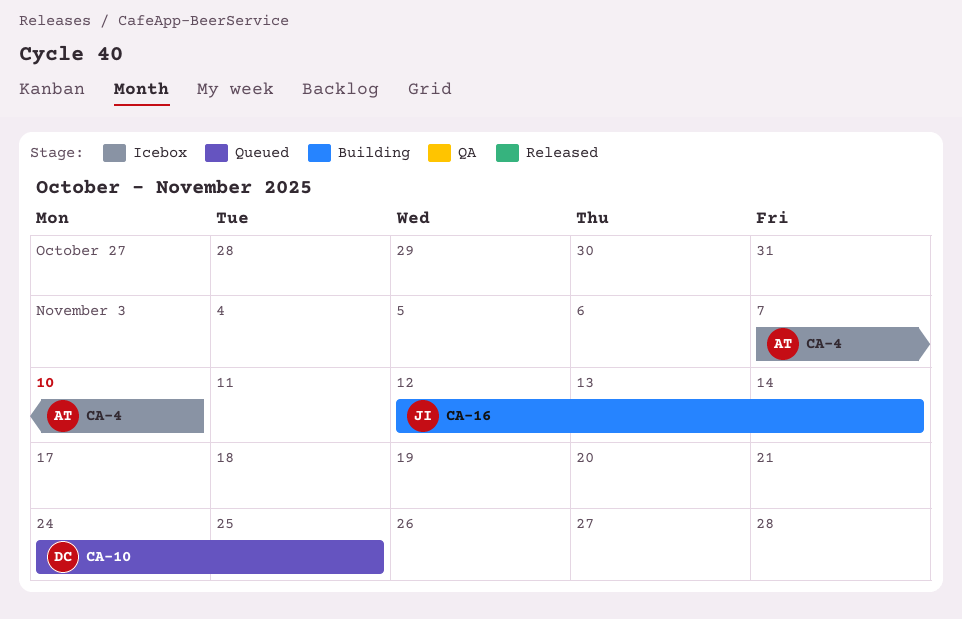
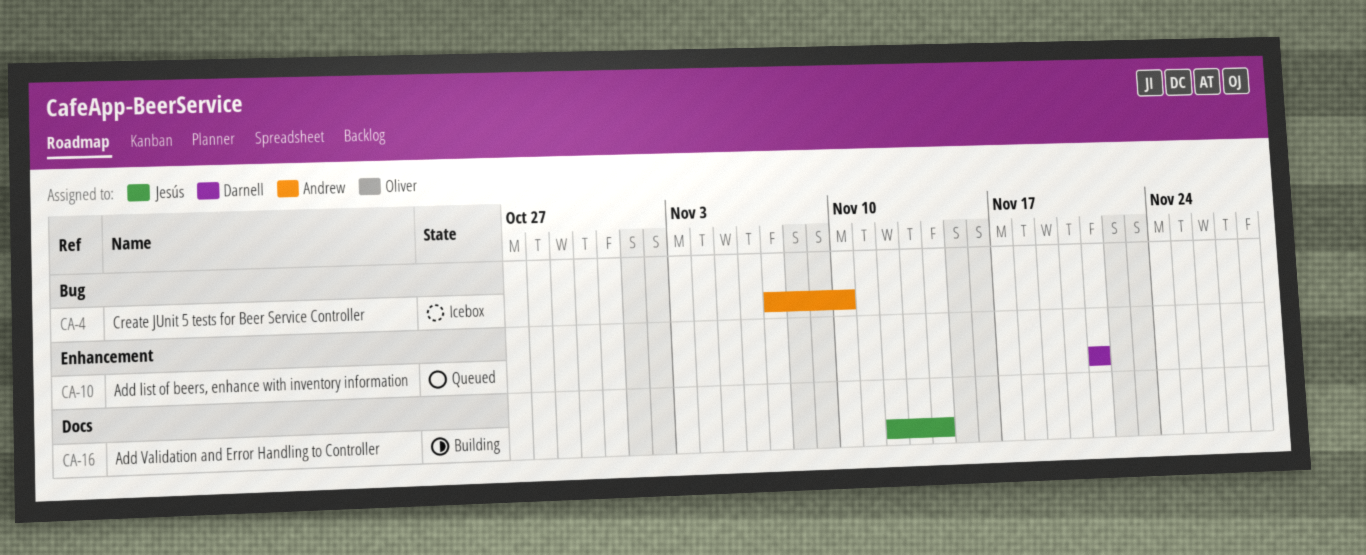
CA-10, start: Nov 24 -> Nov 21
CA-10, due: Nov 25 -> Nov 21

